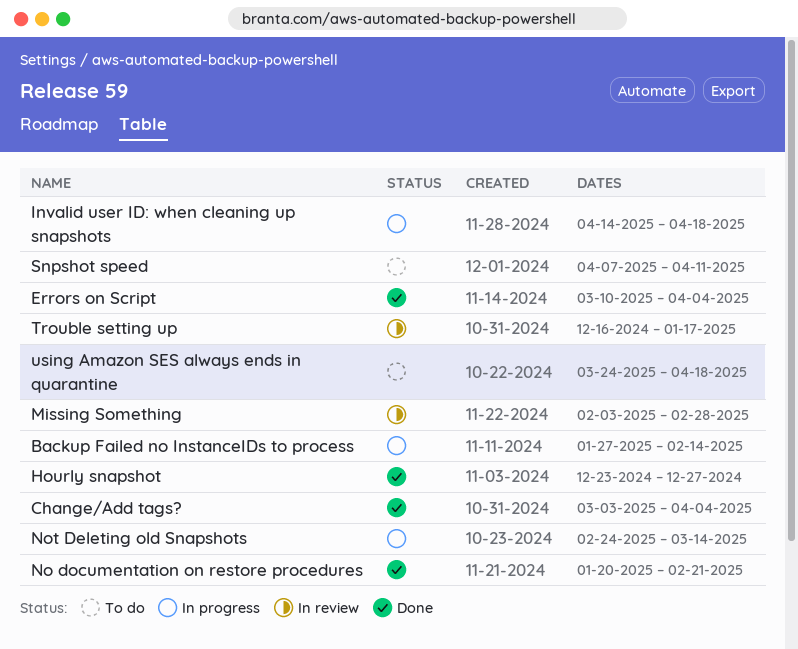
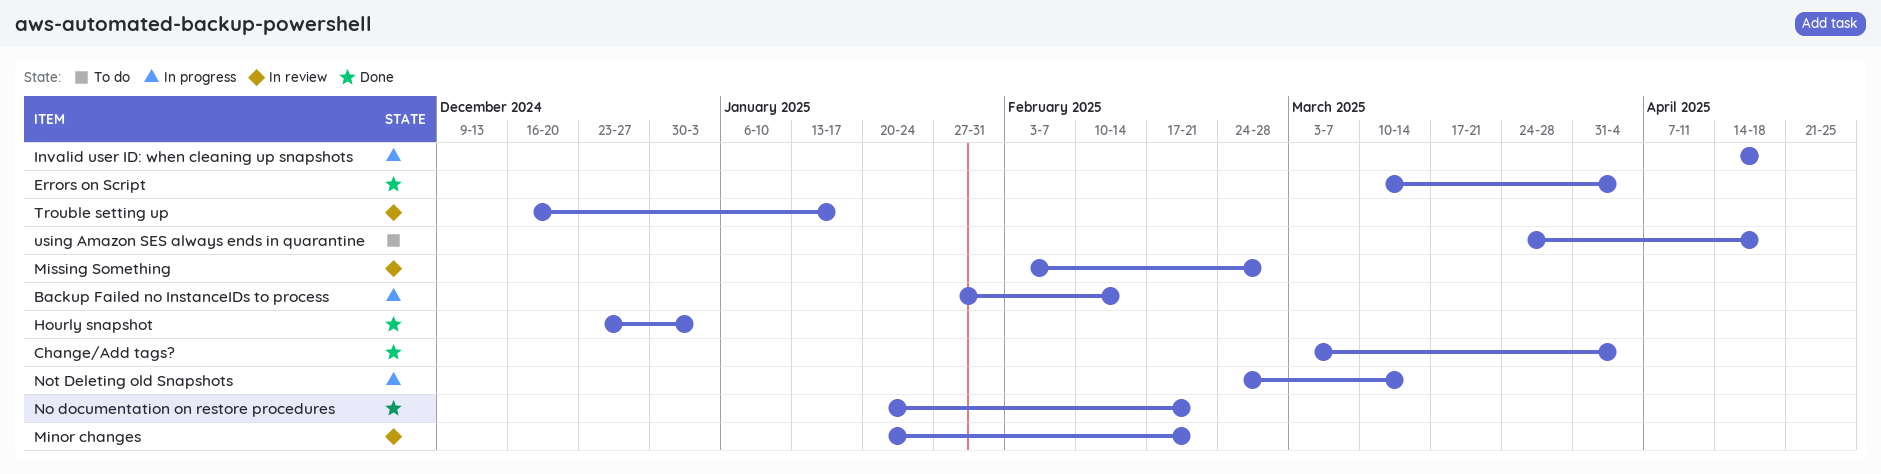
Hourly snapshot, due: Dec 27 -> Jan 3
Minor changes: none -> present
Snpshot speed: present -> none

